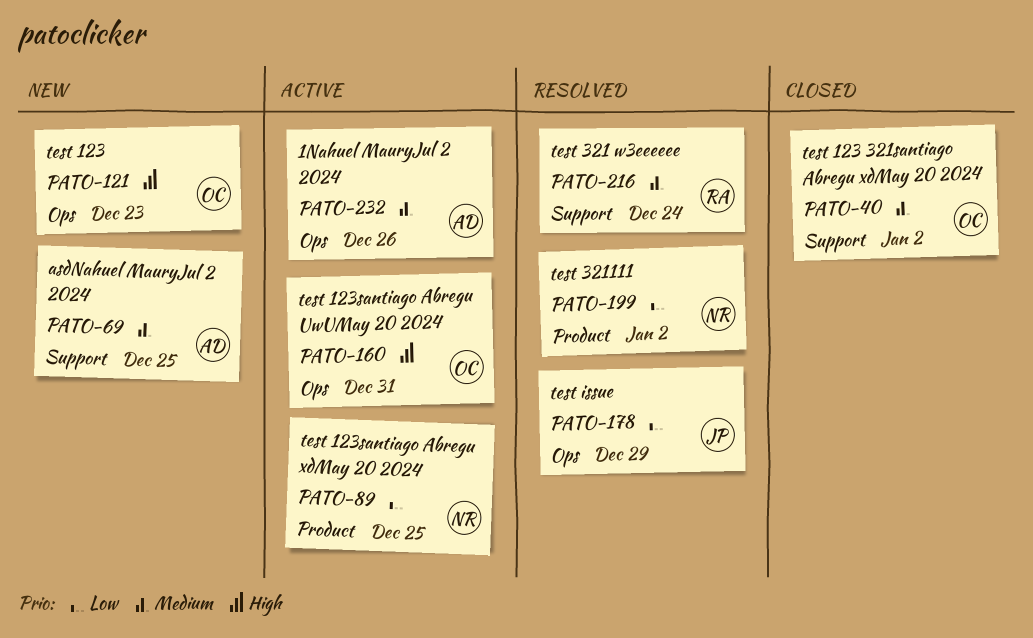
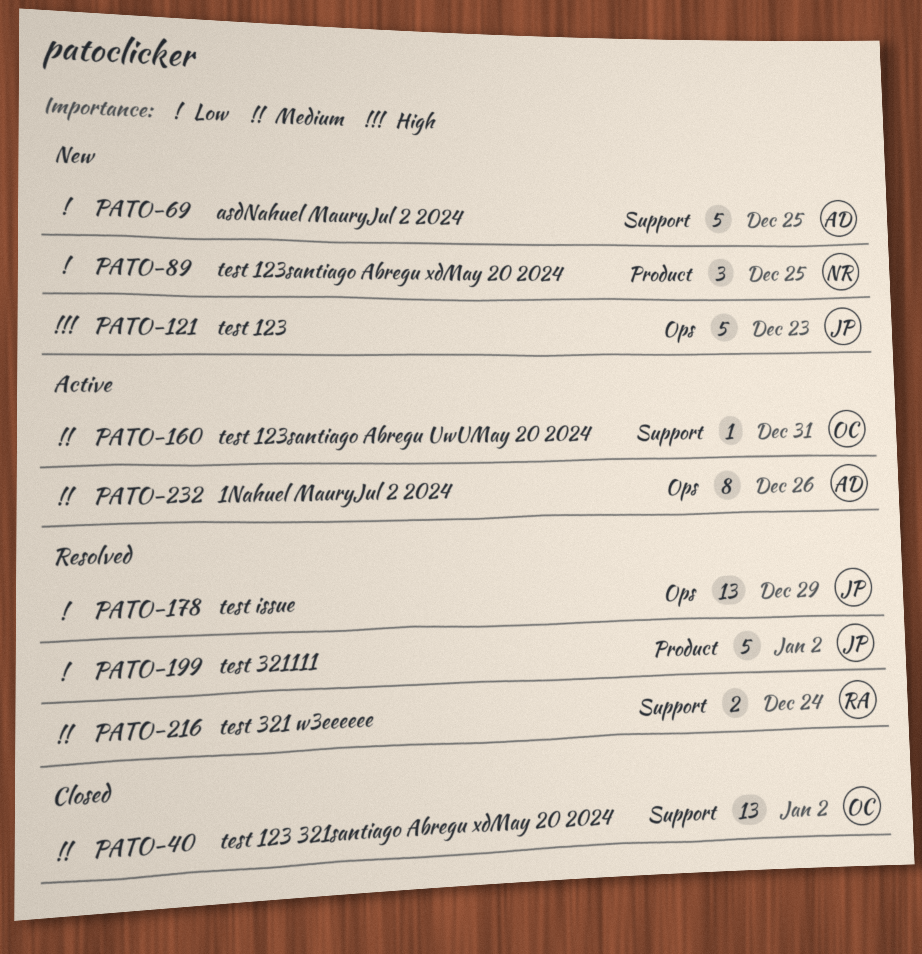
PATO-69, priority: Medium -> Low
PATO-89, status: Active -> New
PATO-121, owner: OC -> JP
PATO-160, priority: High -> Medium
PATO-160, label: Ops -> Support
PATO-199, owner: NR -> JP

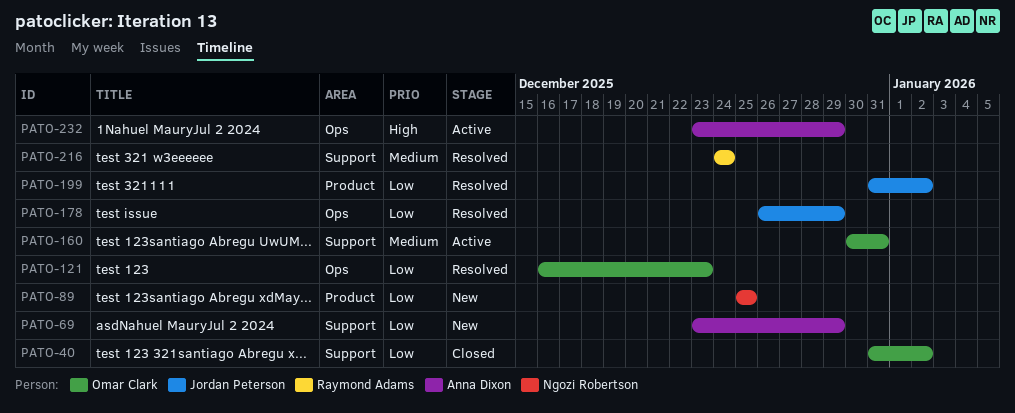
PATO-40, priority: Medium -> Low
PATO-69, due: Dec 25 -> Dec 29
PATO-121, status: New -> Resolved
PATO-121, owner: Jordan Peterson -> Omar Clark
PATO-121, priority: High -> Low
PATO-232, priority: Medium -> High
PATO-232, due: Dec 26 -> Dec 29

